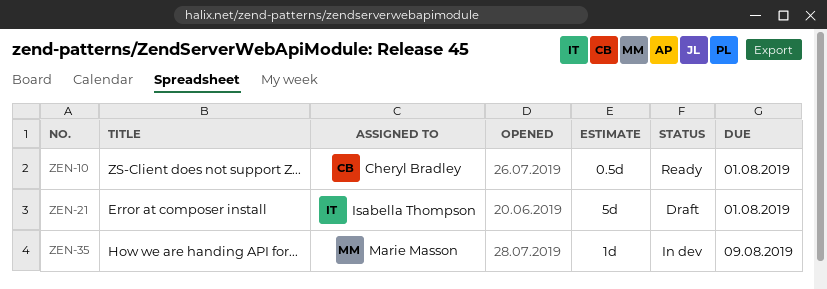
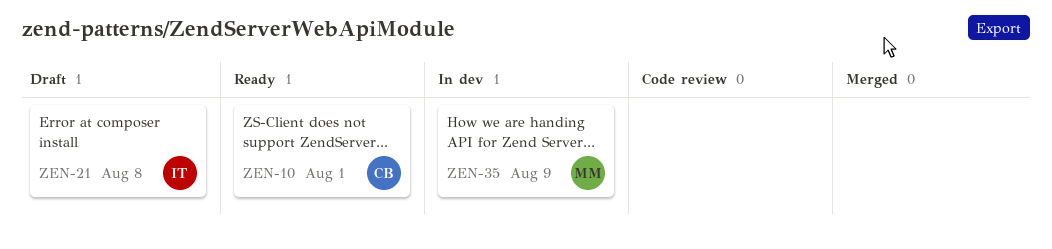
ZEN-21, due: Aug 1 -> Aug 8

